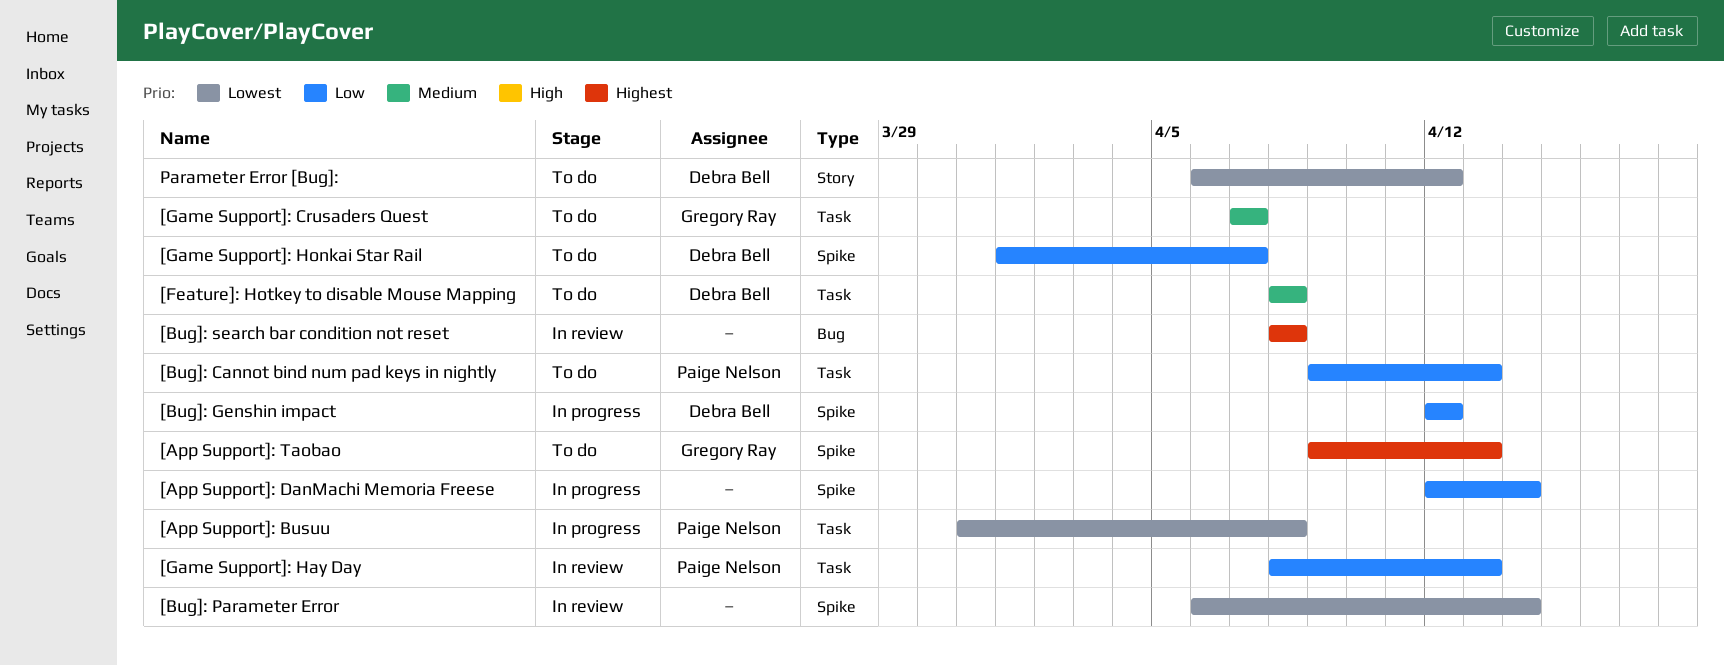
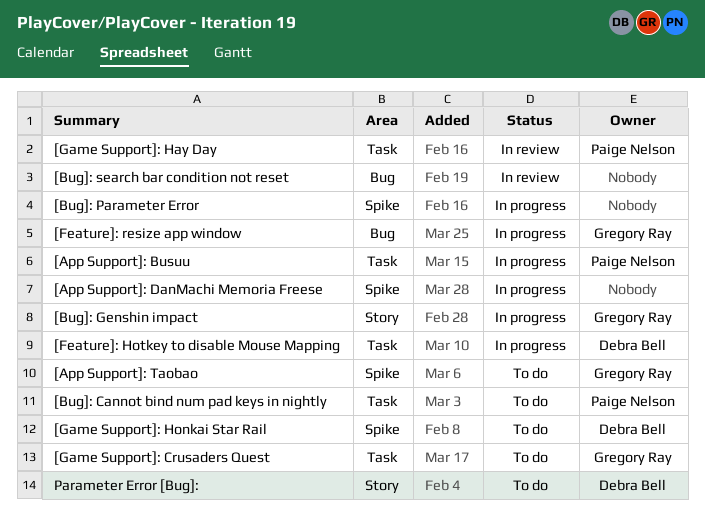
[Bug]: Genshin impact, owner: Debra Bell -> Gregory Ray
[Bug]: Genshin impact, label: Spike -> Story
[Bug]: Parameter Error, status: In review -> In progress
[Feature]: Hotkey to disable Mouse Mapping, status: To do -> In progress
[Feature]: resize app window: none -> present

